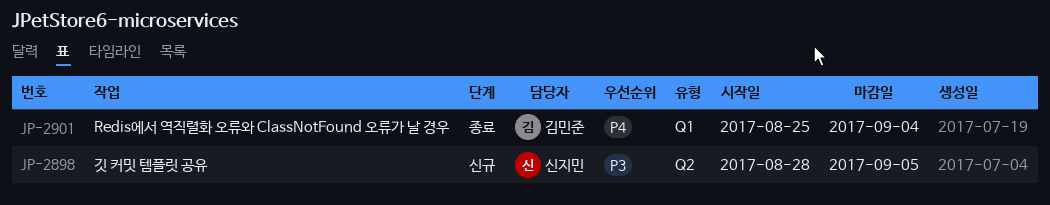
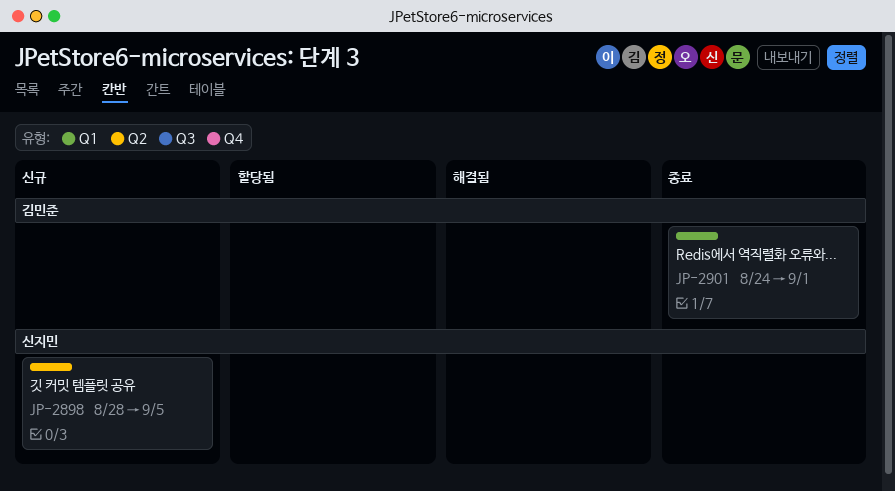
JP-2901, start: Aug 25 -> Aug 24
JP-2901, due: Sep 4 -> Sep 1

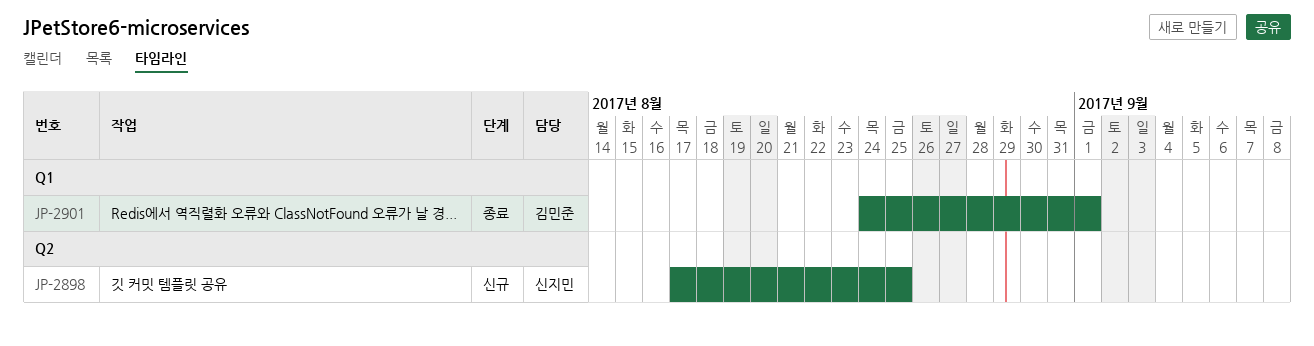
JP-2898, start: Aug 28 -> Aug 17
JP-2898, due: Sep 5 -> Aug 25

